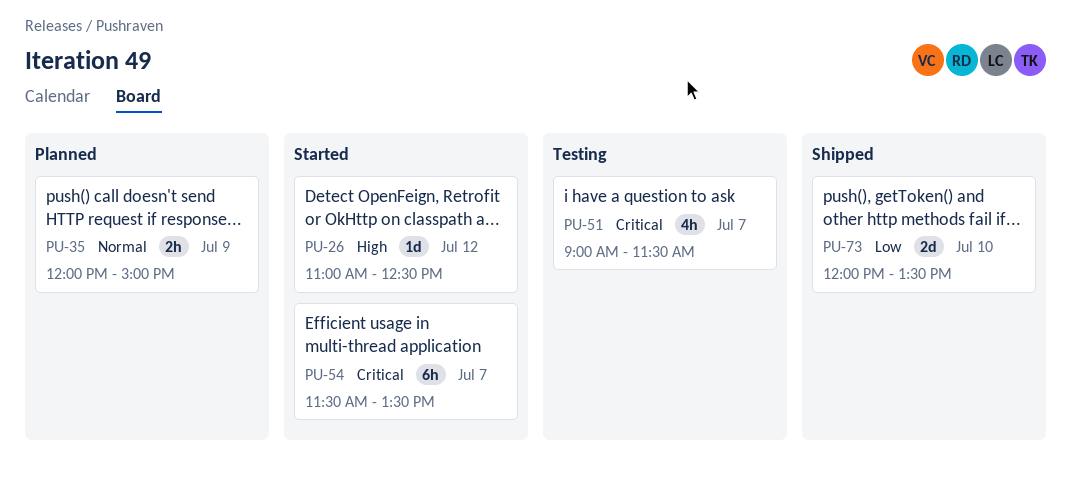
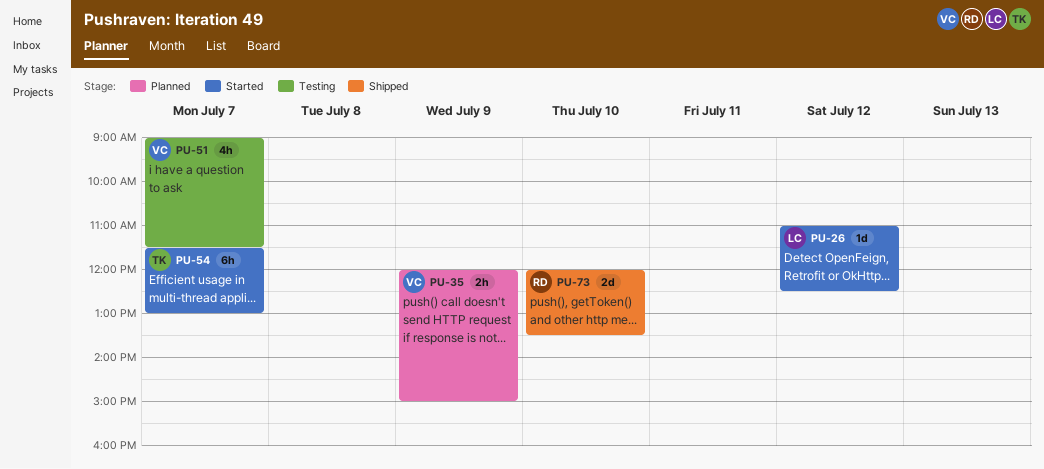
PU-54, ends: 13:30 -> 13:00

